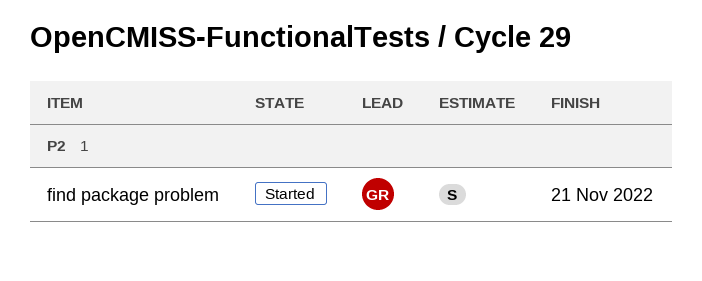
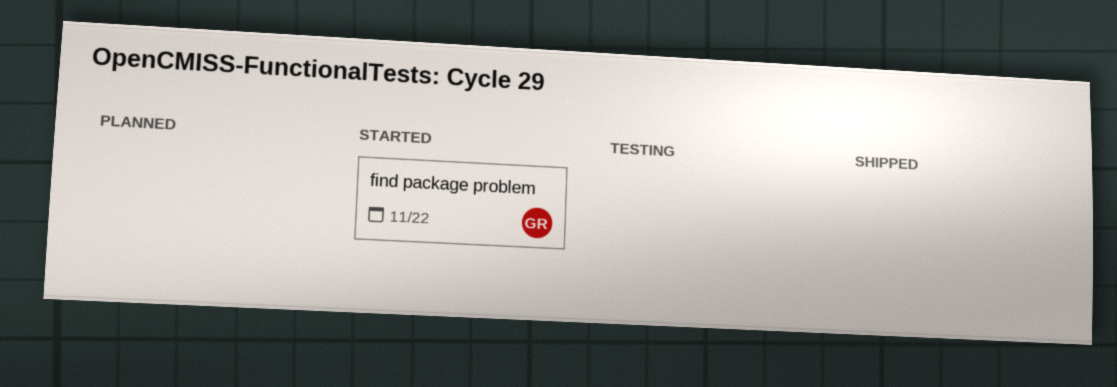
find package problem, due: Nov 21 -> Nov 22

